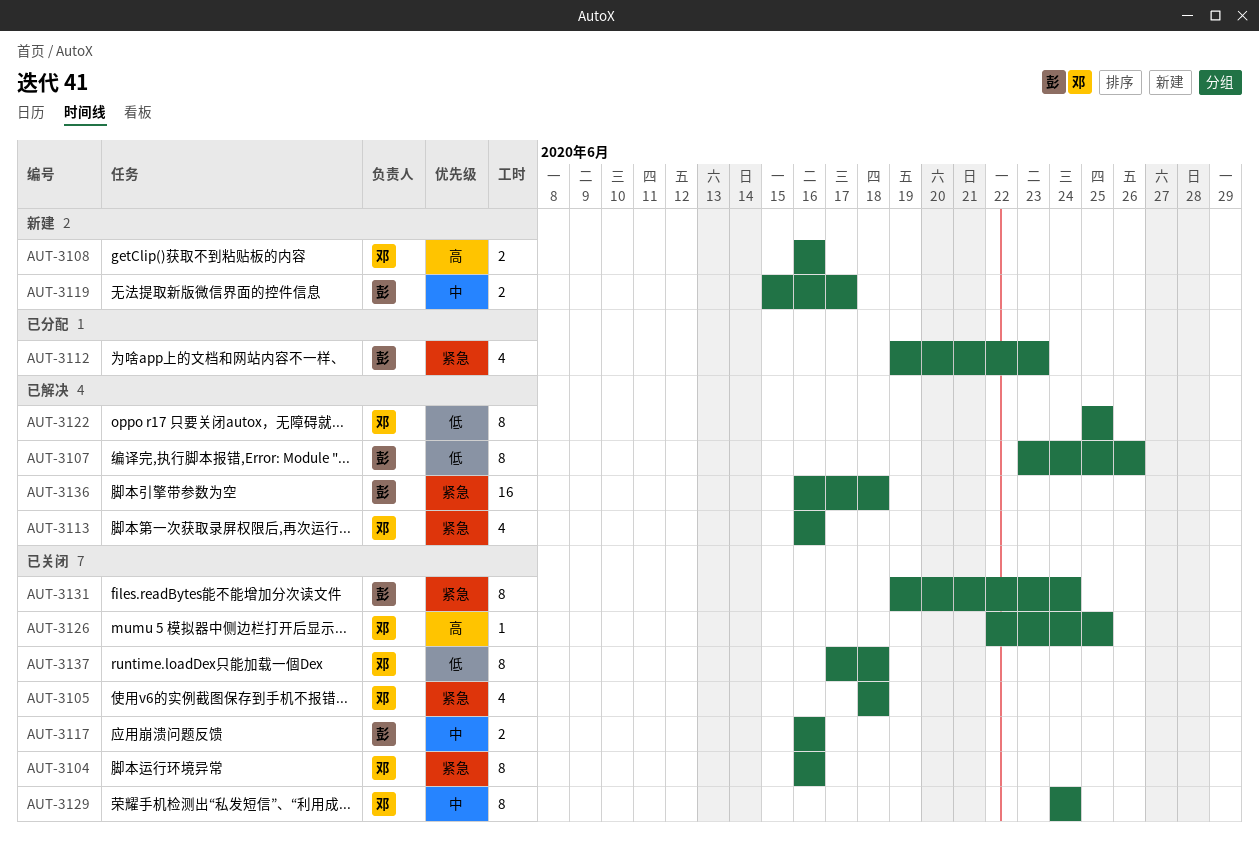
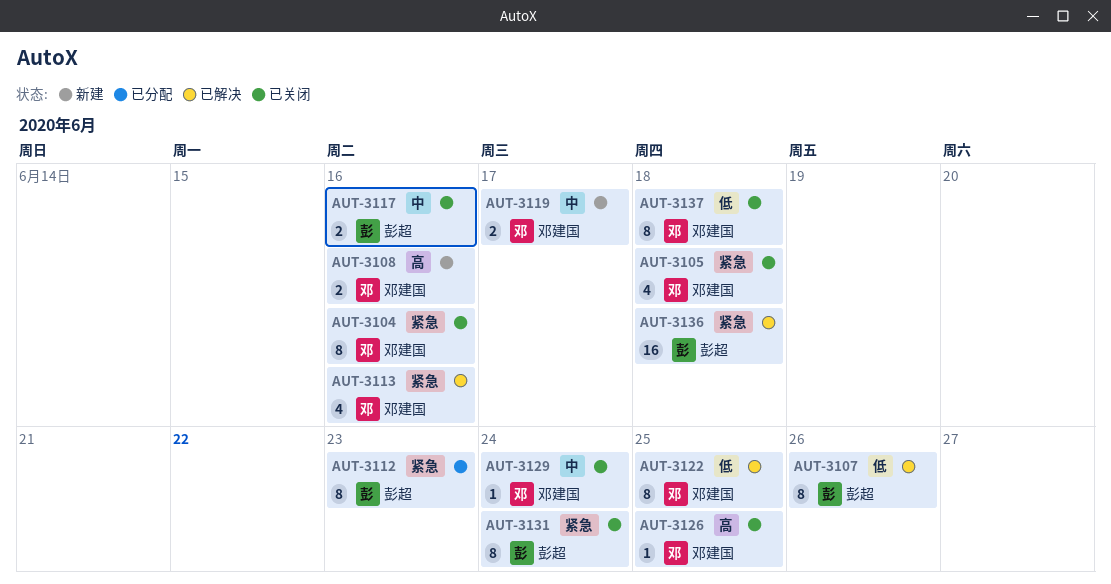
AUT-3112, estimate: 4 -> 8
AUT-3119, owner: 彭超 -> 邓建国
AUT-3129, estimate: 8 -> 1

